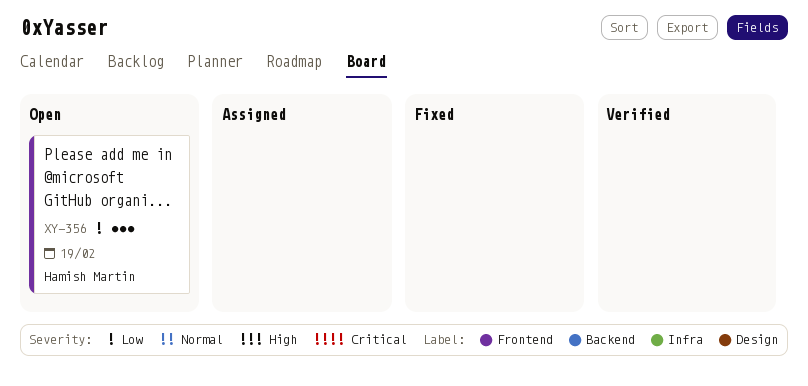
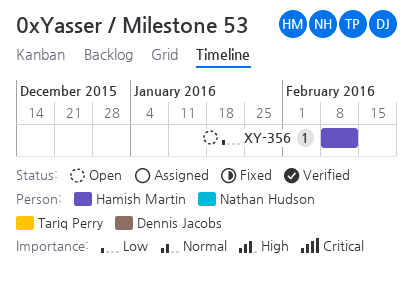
XY-356, estimate: 3 -> 1
XY-356, due: Feb 19 -> Feb 12

